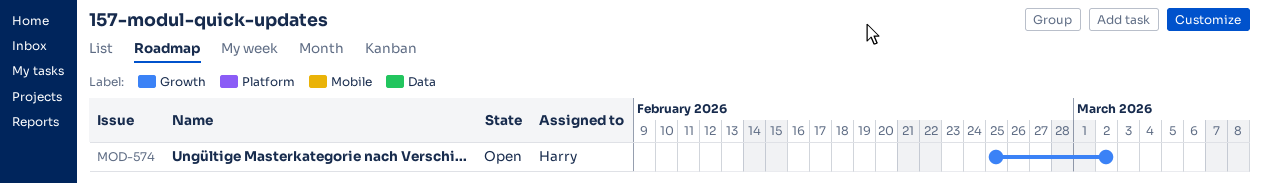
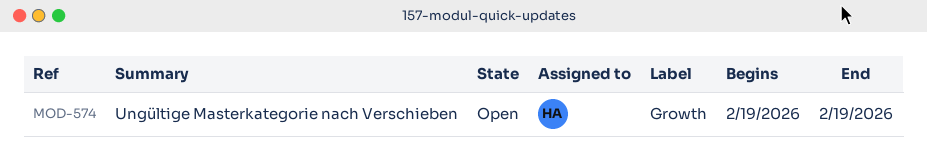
MOD-574, start: Feb 25 -> Feb 19
MOD-574, due: Mar 2 -> Feb 19

